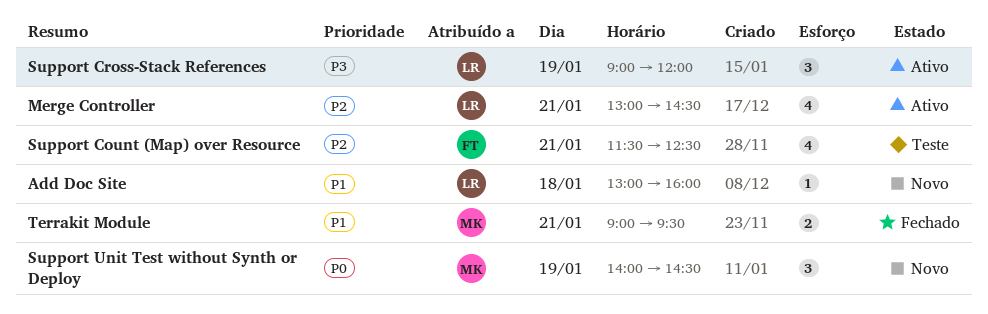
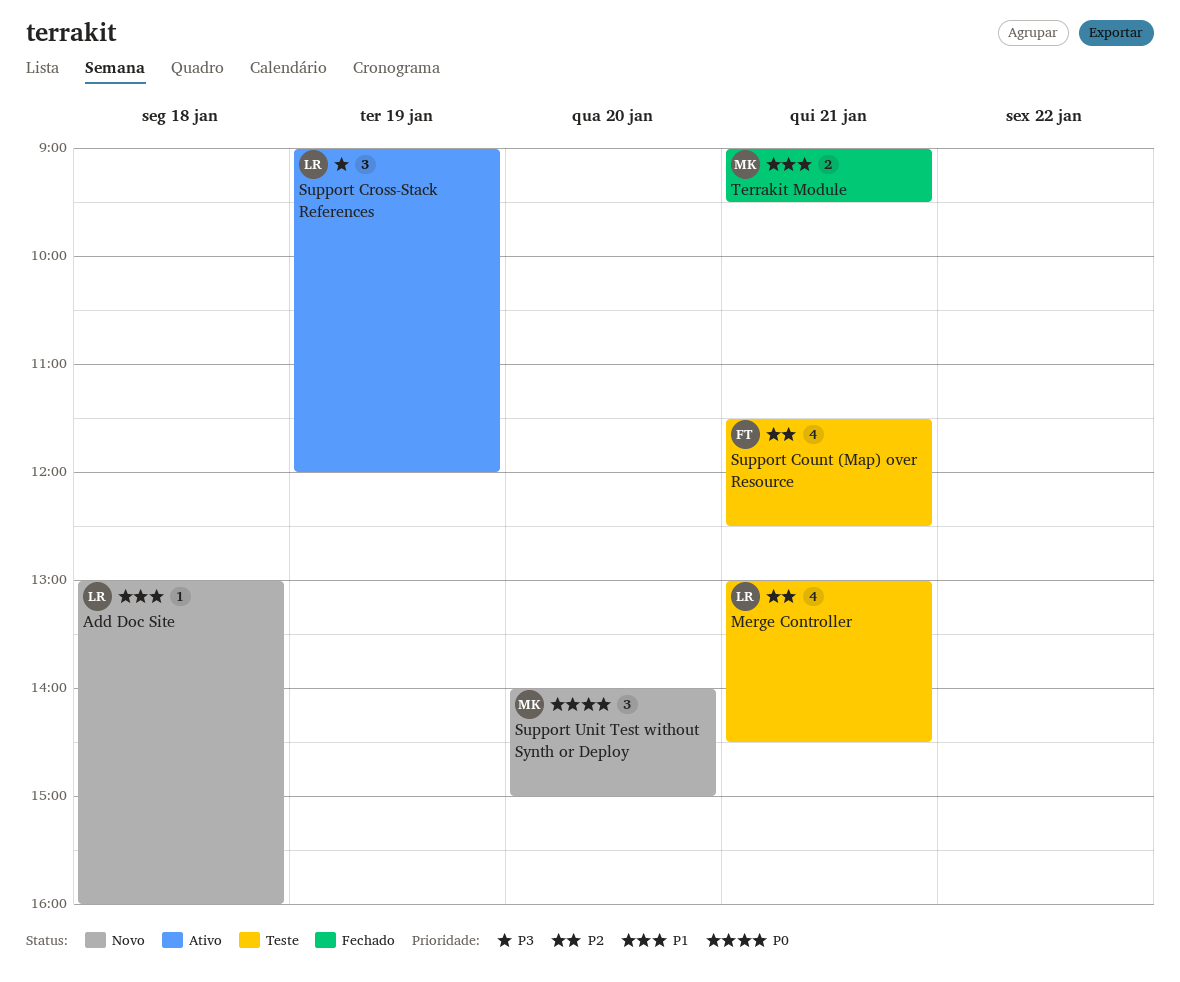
Merge Controller, status: Ativo -> Teste
Support Unit Test without Synth or Deploy, day: Jan 19 -> Jan 20
Support Unit Test without Synth or Deploy, ends: 14:30 -> 15:00

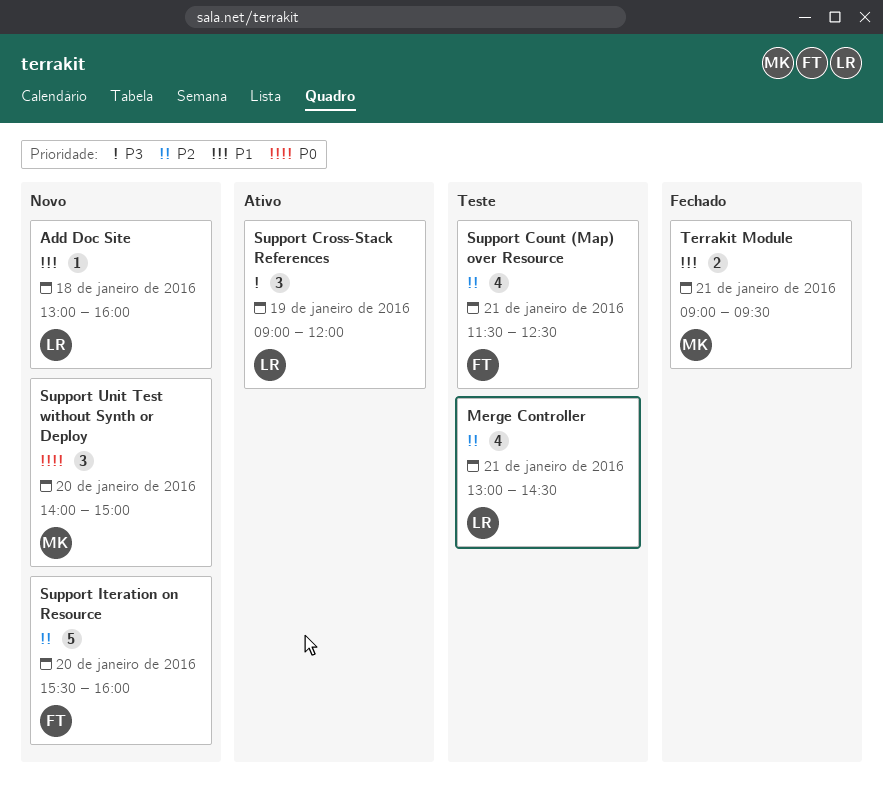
Support Iteration on Resource: none -> present

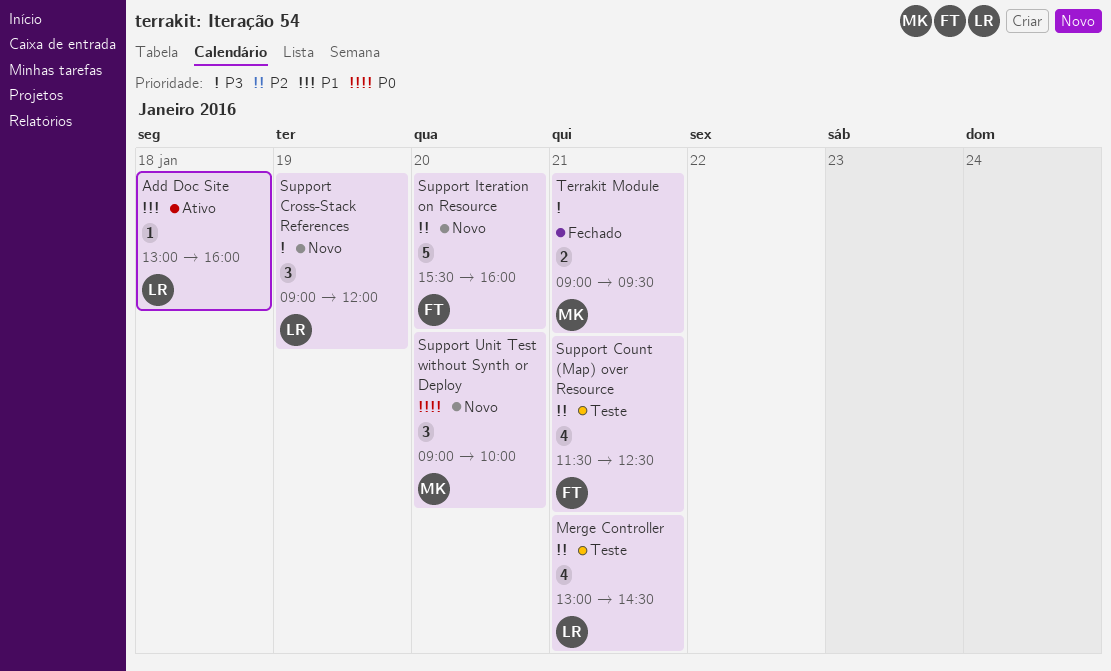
Add Doc Site, status: Novo -> Ativo
Support Cross-Stack References, status: Ativo -> Novo
Support Unit Test without Synth or Deploy, begins: 14:00 -> 09:00
Support Unit Test without Synth or Deploy, ends: 15:00 -> 10:00
Terrakit Module, priority: P1 -> P3

